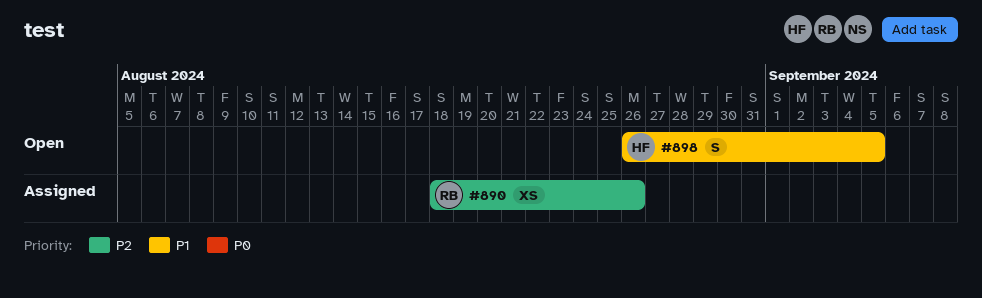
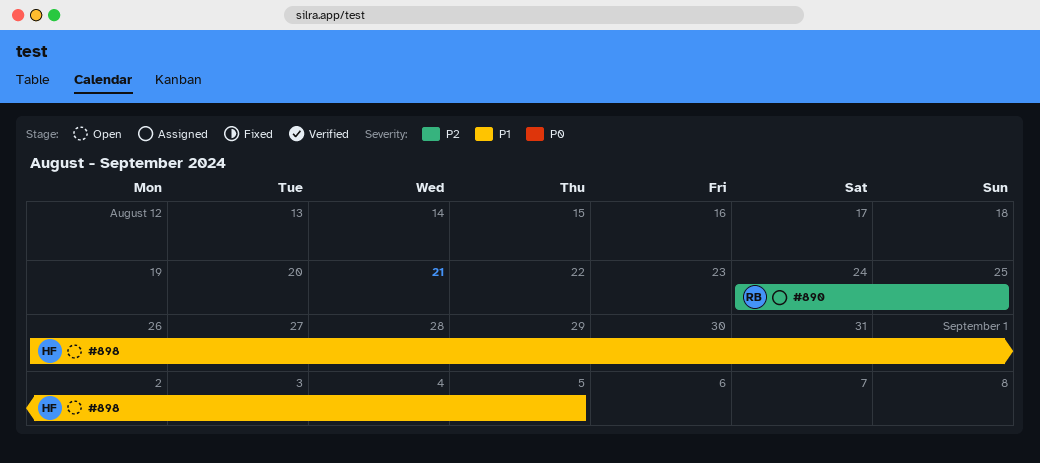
#890, start: Aug 18 -> Aug 24
#890, due: Aug 26 -> Aug 25

